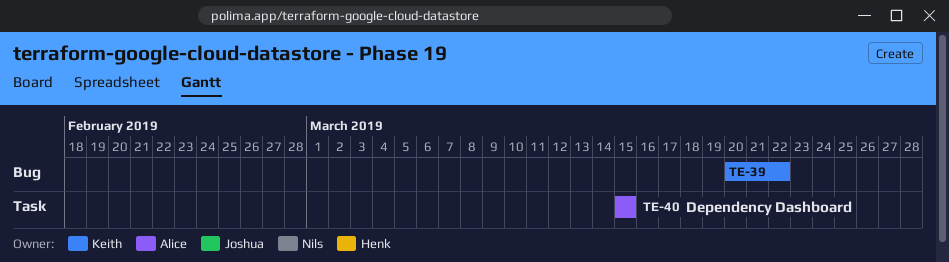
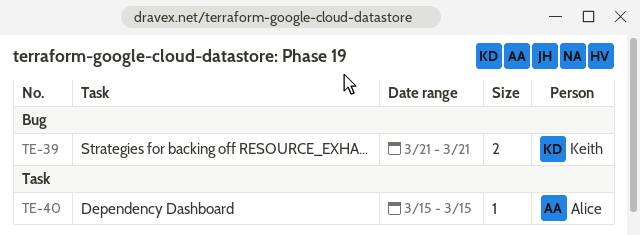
TE-39, start: Mar 20 -> Mar 21
TE-39, due: Mar 22 -> Mar 21

